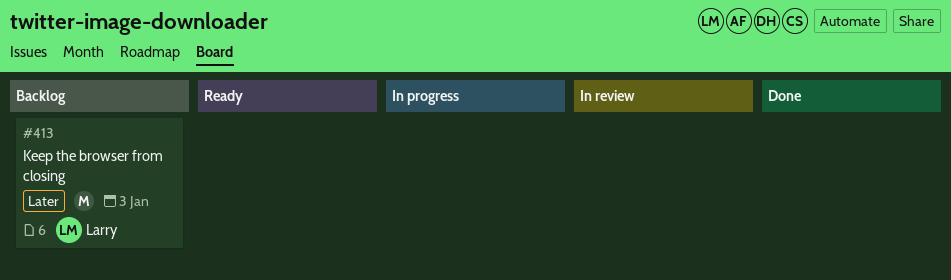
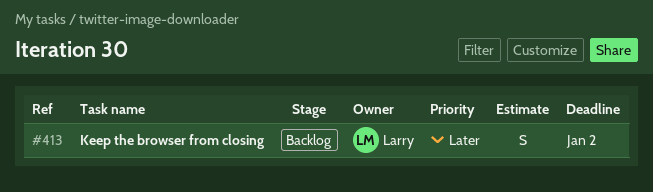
#413, estimate: M -> S
#413, due: Jan 3 -> Jan 2

